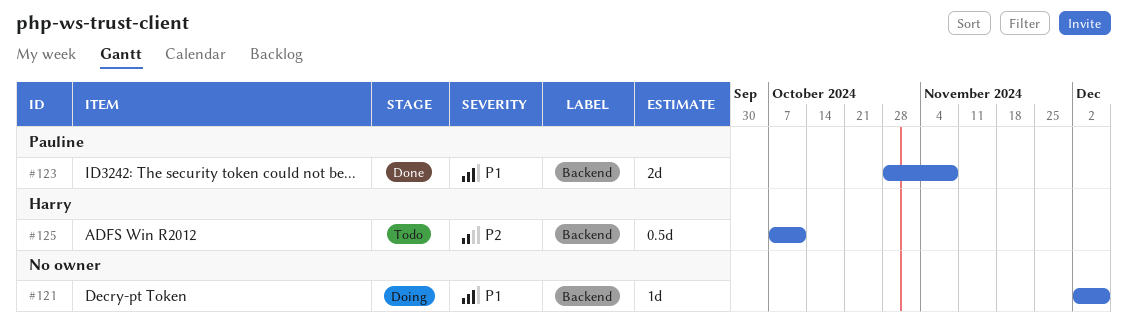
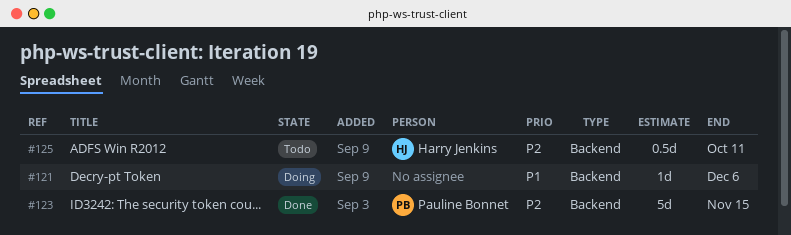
#123, priority: P1 -> P2
#123, estimate: 2d -> 5d
#123, due: Nov 8 -> Nov 15

